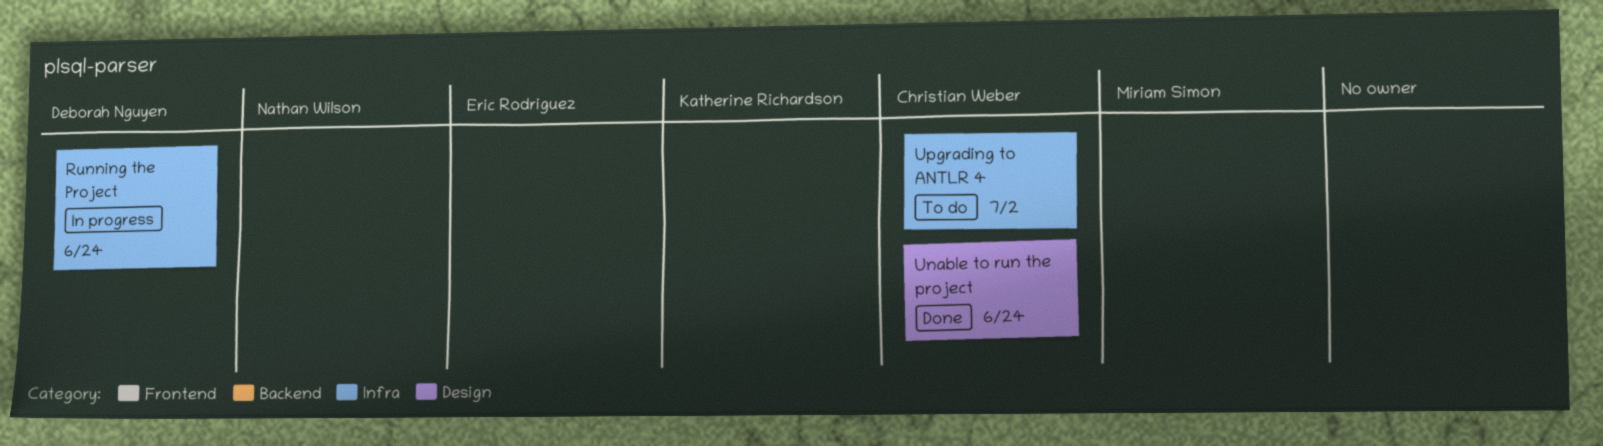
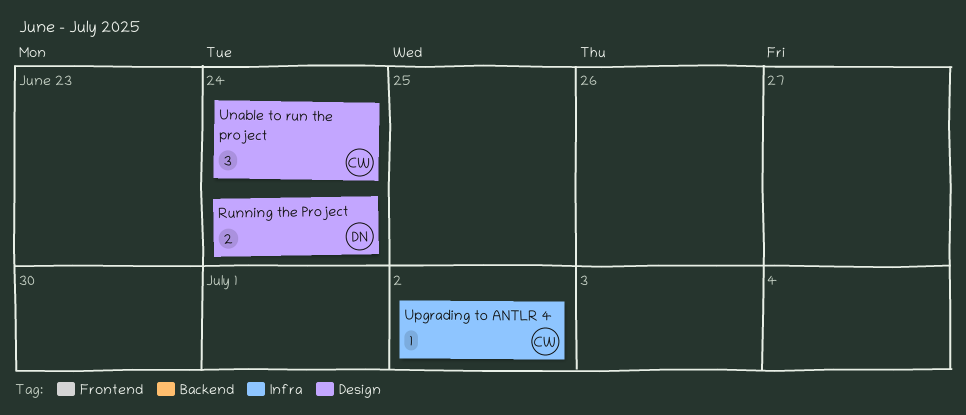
Running the Project, label: Infra -> Design

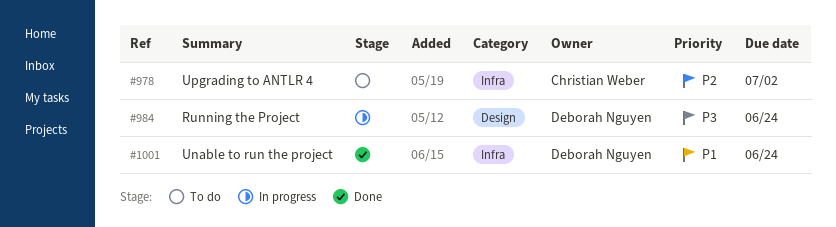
Unable to run the project, owner: Christian Weber -> Deborah Nguyen
Unable to run the project, label: Design -> Infra

